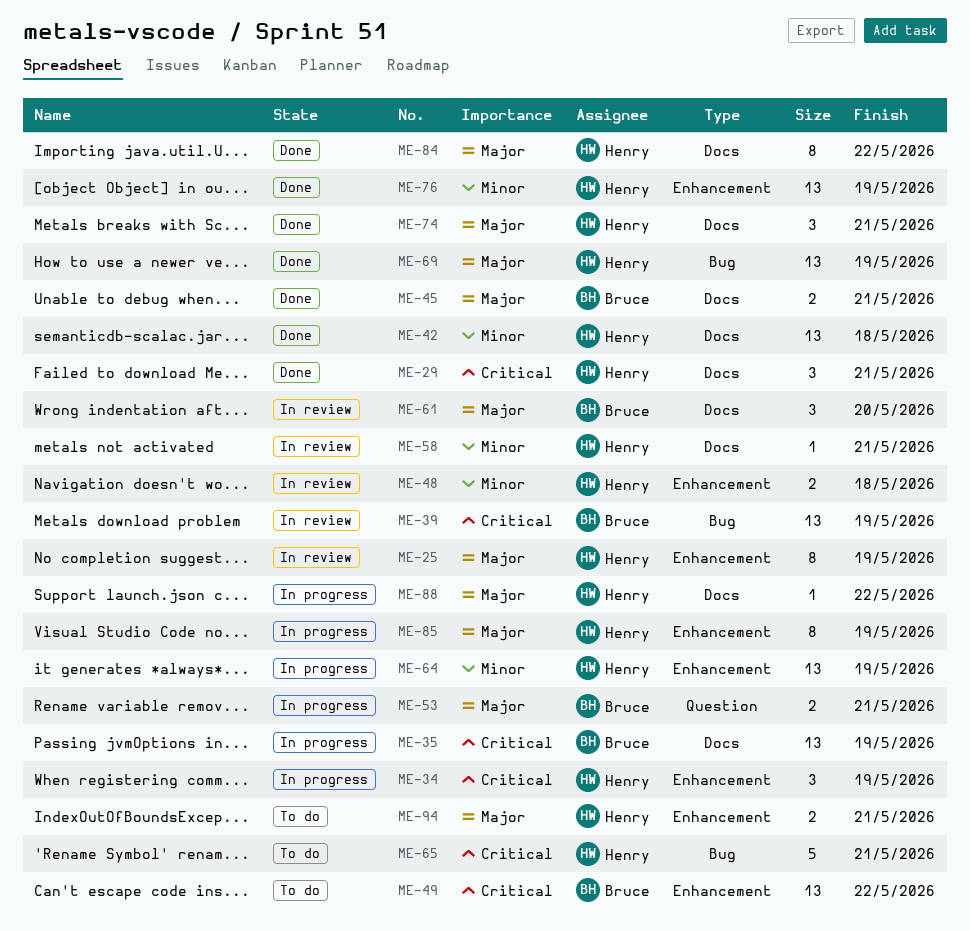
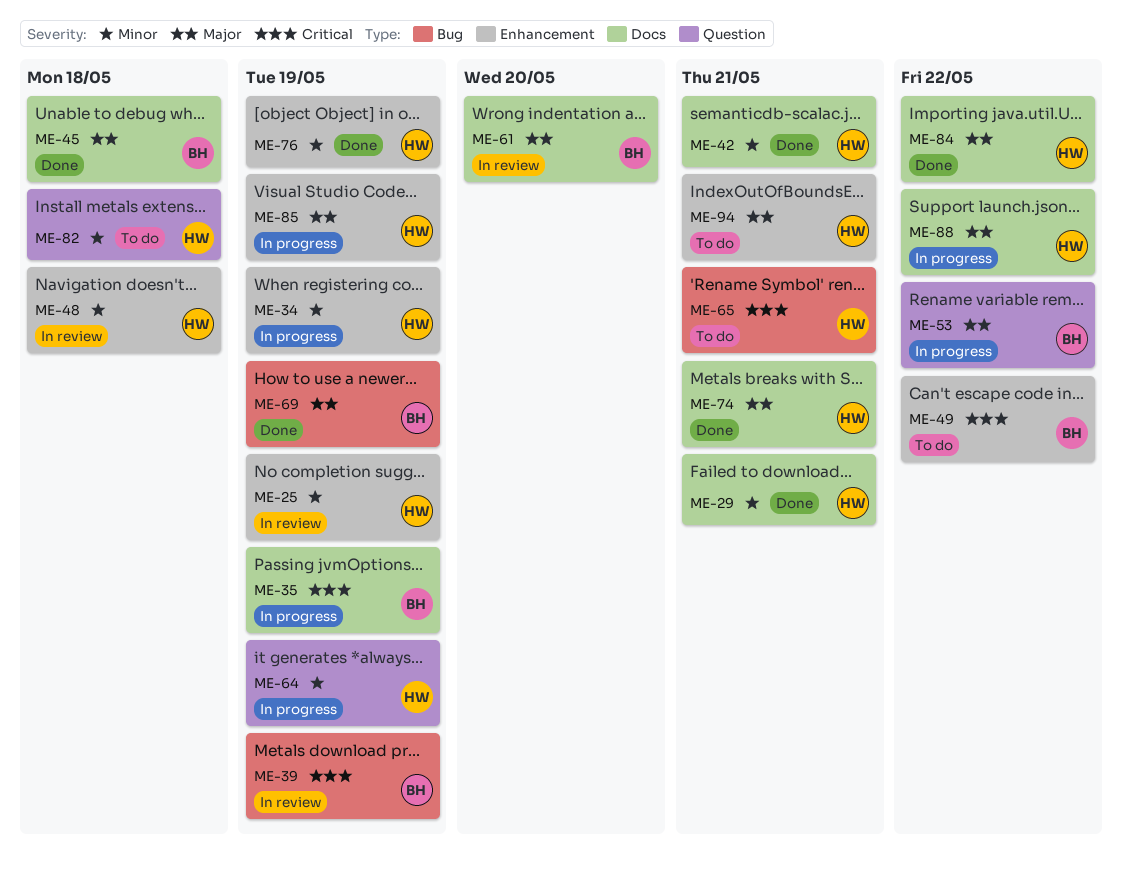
ME-25, priority: Major -> Minor
ME-29, priority: Critical -> Minor
ME-34, priority: Critical -> Minor
ME-42, due: May 18 -> May 21
ME-45, due: May 21 -> May 18
ME-53, due: May 21 -> May 22
ME-58: present -> none
ME-64, label: Enhancement -> Question
ME-69, owner: Henry -> Bruce
ME-82: none -> present

